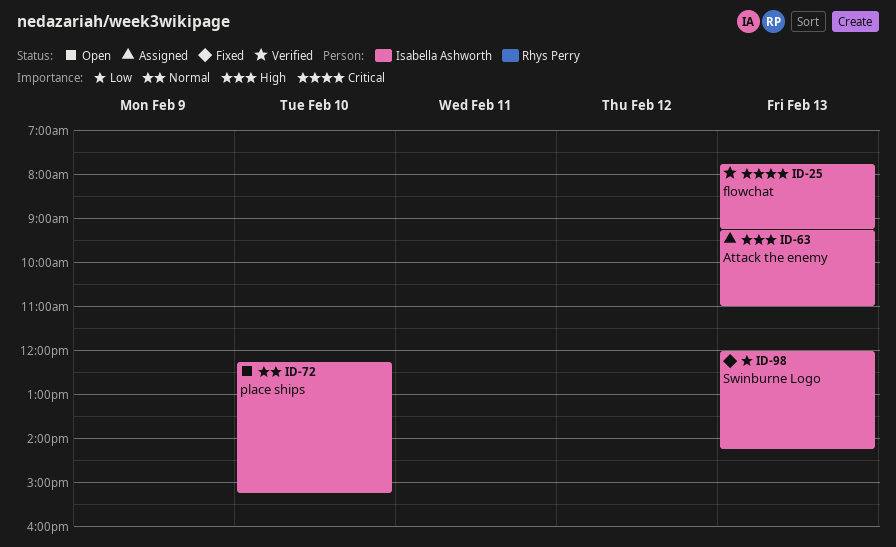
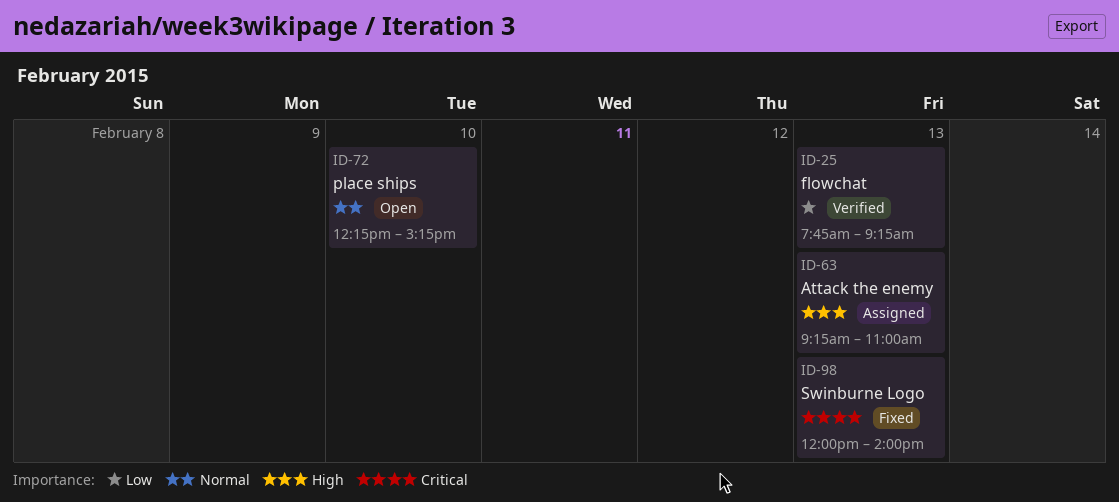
ID-25, priority: Critical -> Low
ID-98, priority: Low -> Critical
ID-98, ends: 14:15 -> 14:00

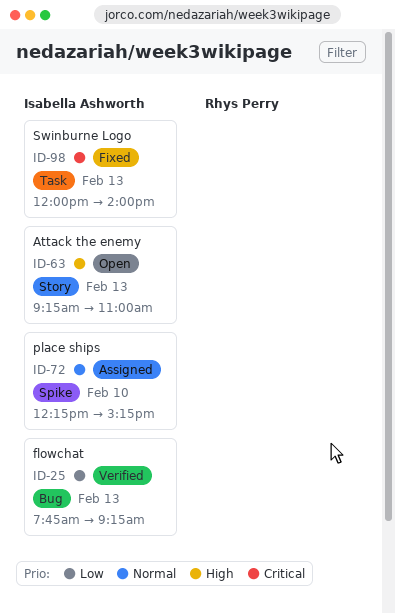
ID-63, status: Assigned -> Open
ID-72, status: Open -> Assigned

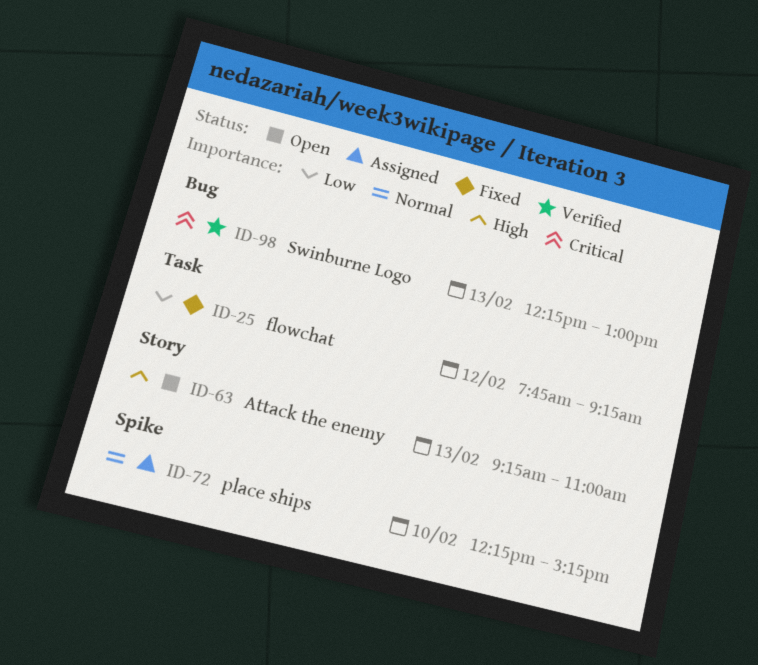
ID-25, status: Verified -> Fixed
ID-25, label: Bug -> Task
ID-25, day: Feb 13 -> Feb 12
ID-98, status: Fixed -> Verified
ID-98, label: Task -> Bug
ID-98, begins: 12:00 -> 12:15
ID-98, ends: 14:00 -> 13:00

